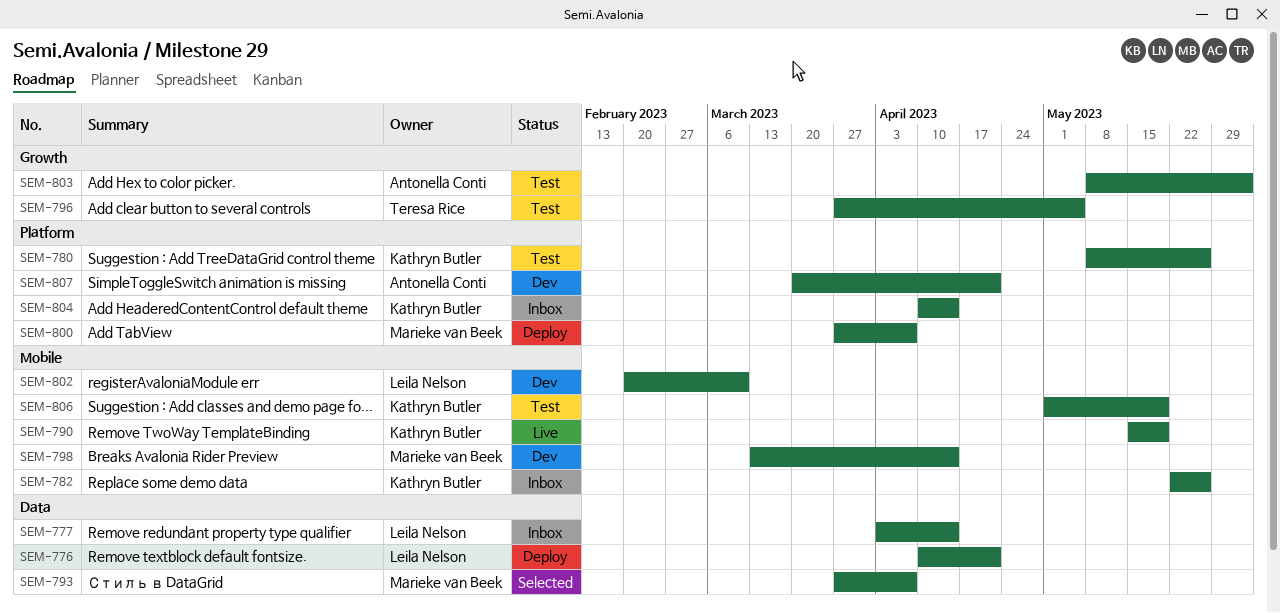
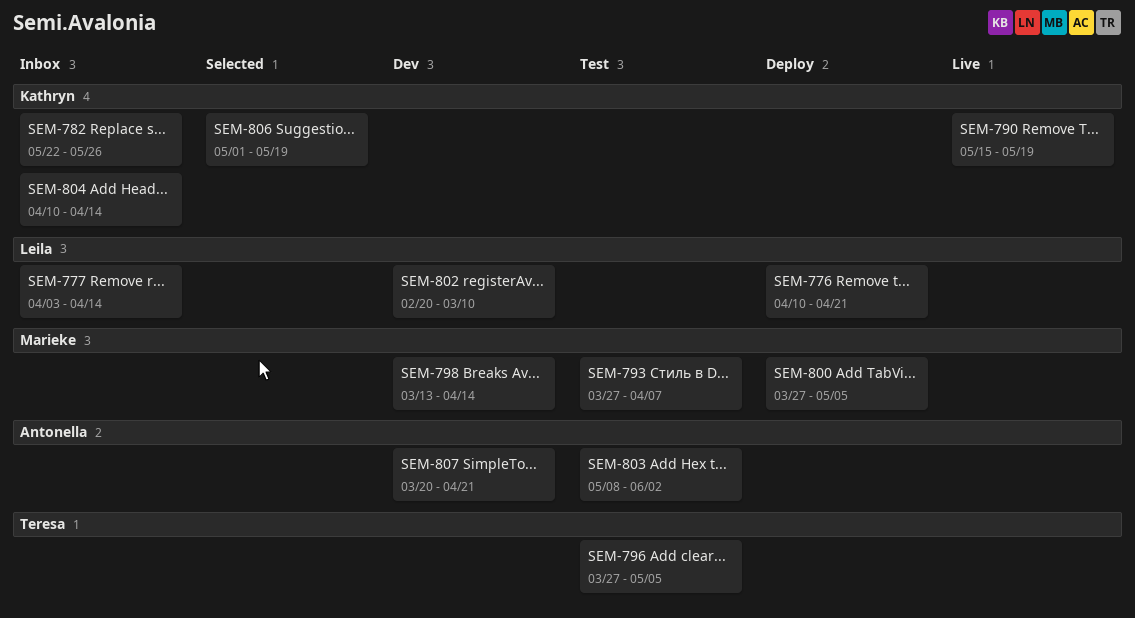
SEM-780: present -> none
SEM-793, status: Selected -> Test
SEM-800, due: Apr 7 -> May 5
SEM-806, status: Test -> Selected

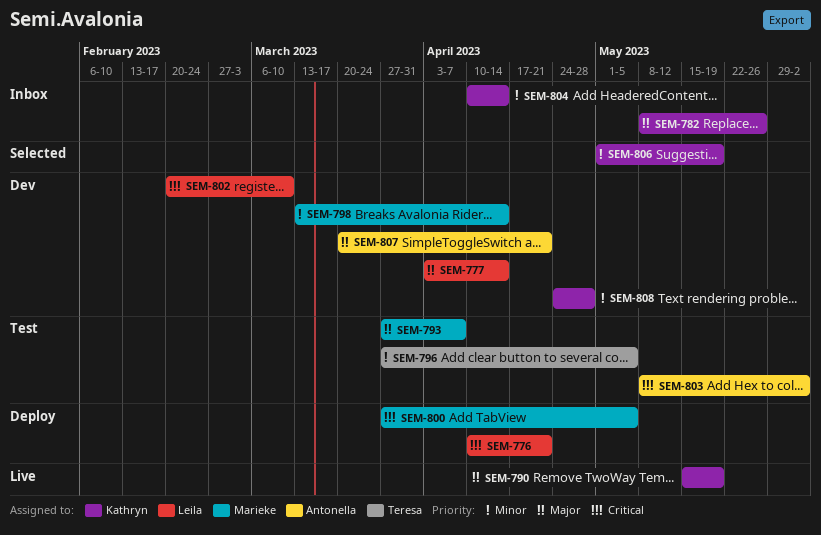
SEM-777, status: Inbox -> Dev
SEM-782, start: May 22 -> May 8
SEM-808: none -> present

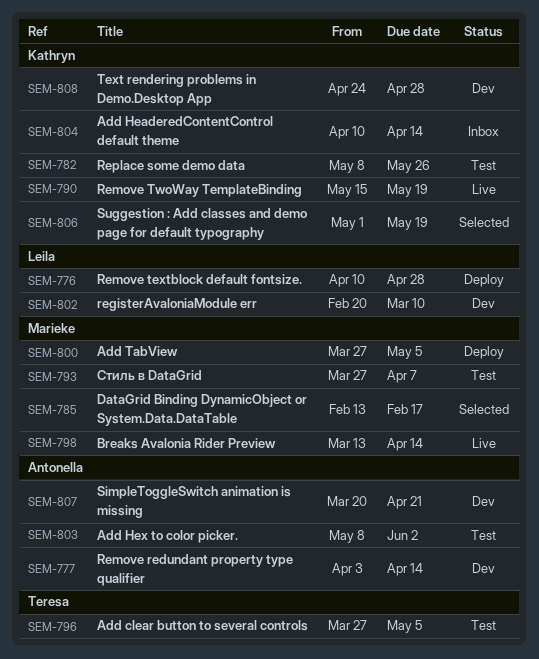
SEM-776, due: Apr 21 -> Apr 28
SEM-777, owner: Leila -> Antonella
SEM-782, status: Inbox -> Test
SEM-785: none -> present
SEM-798, status: Dev -> Live

